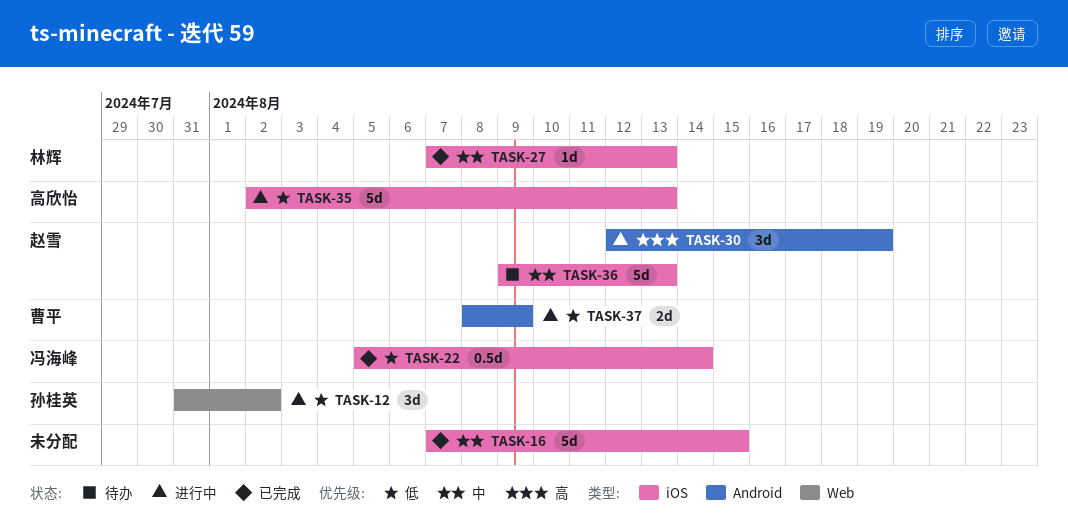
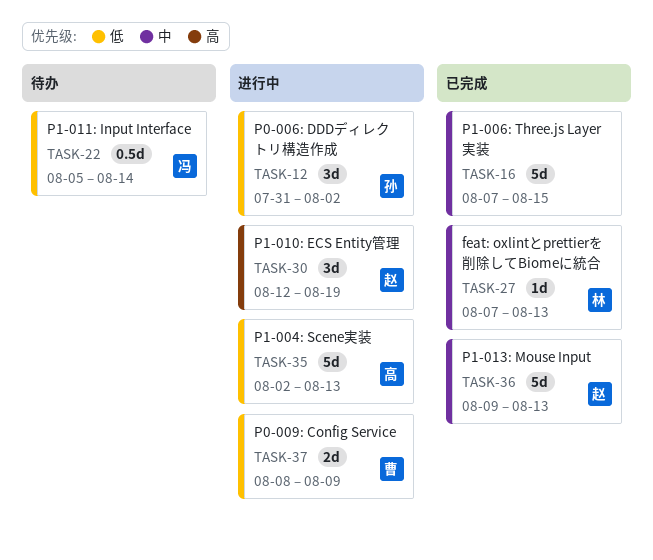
TASK-22, status: 已完成 -> 待办
TASK-36, status: 待办 -> 已完成

